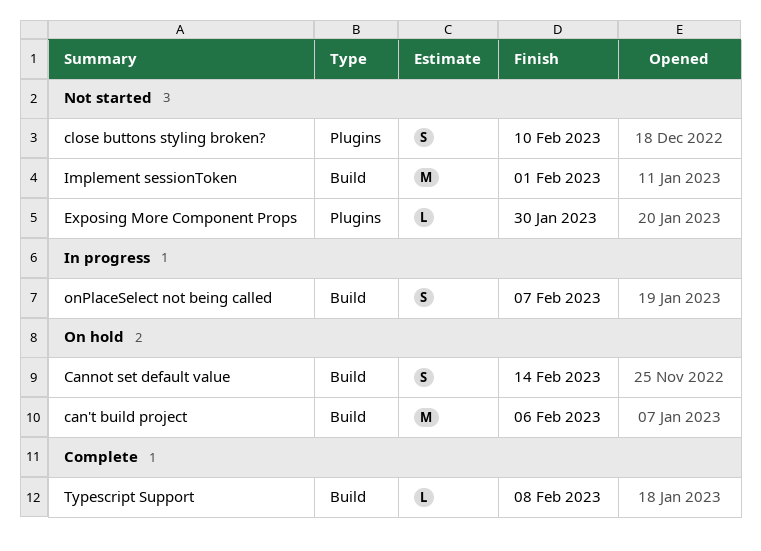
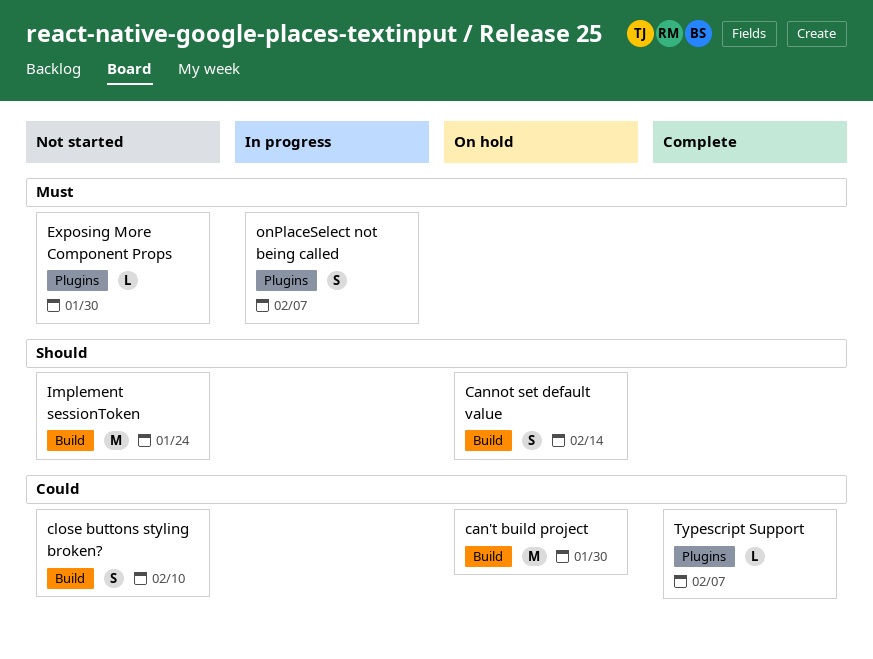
can't build project, due: Feb 6 -> Jan 30
close buttons styling broken?, label: Plugins -> Build
Implement sessionToken, due: Feb 1 -> Jan 24
onPlaceSelect not being called, label: Build -> Plugins
Typescript Support, label: Build -> Plugins
Typescript Support, due: Feb 8 -> Feb 7

